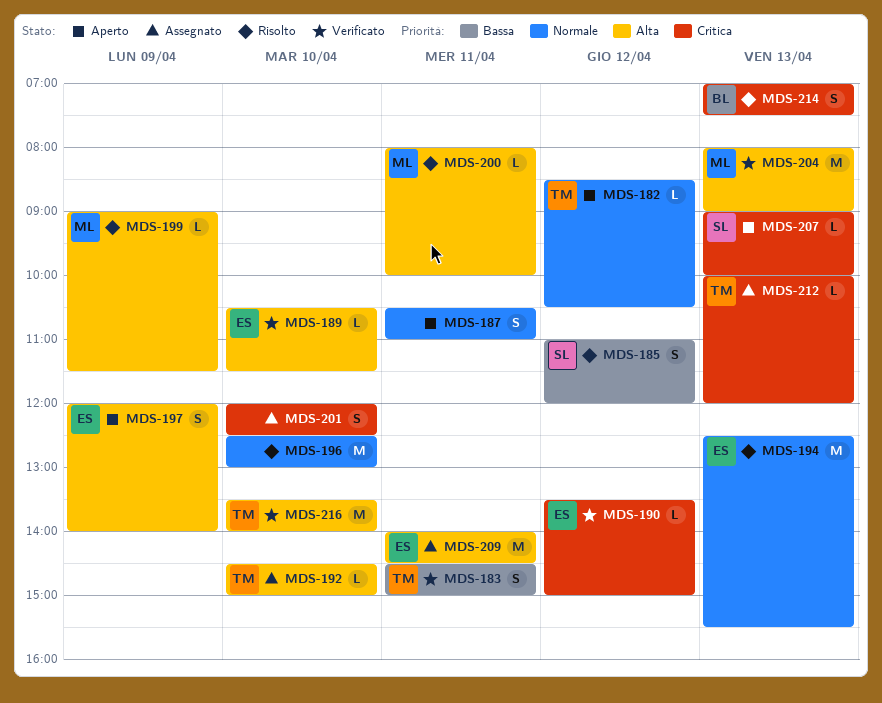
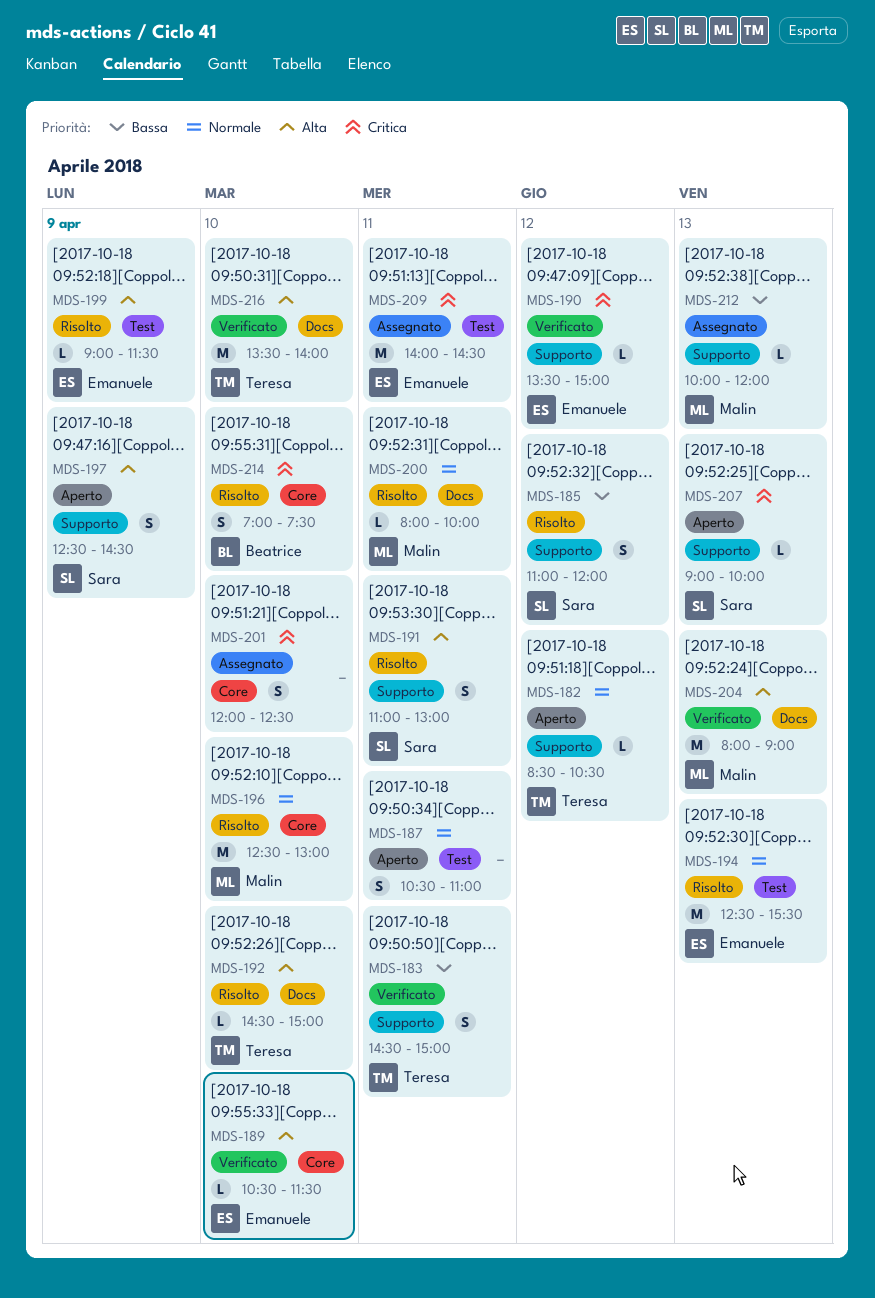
MDS-191: none -> present
MDS-192, status: Assegnato -> Risolto
MDS-196, owner: none -> Malin
MDS-197, owner: Emanuele -> Sara
MDS-197, begins: 12:00 -> 12:30
MDS-197, ends: 14:00 -> 14:30
MDS-199, owner: Malin -> Emanuele
MDS-200, priority: Alta -> Normale
MDS-209, priority: Alta -> Critica
MDS-212, owner: Teresa -> Malin
MDS-212, priority: Critica -> Bassa
MDS-214, day: Apr 13 -> Apr 10

